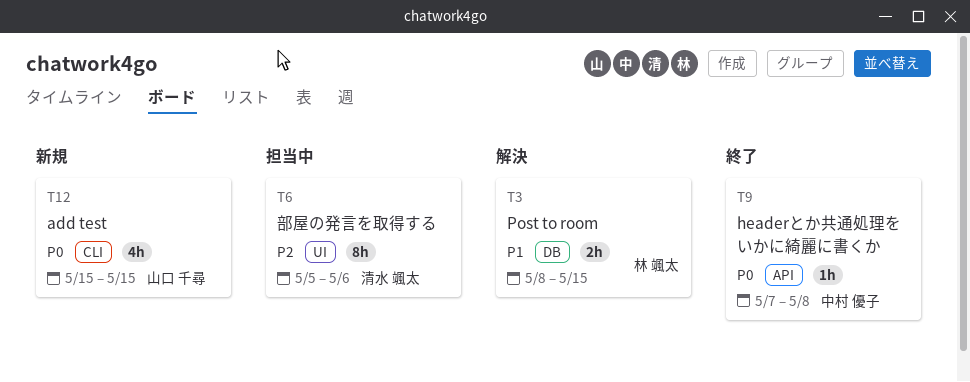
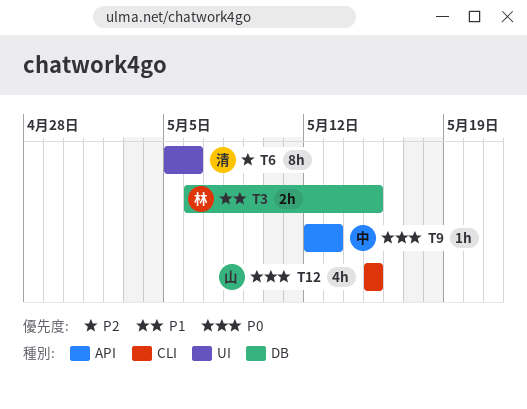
T3, start: May 8 -> May 6
T9, start: May 7 -> May 12
T9, due: May 8 -> May 13

